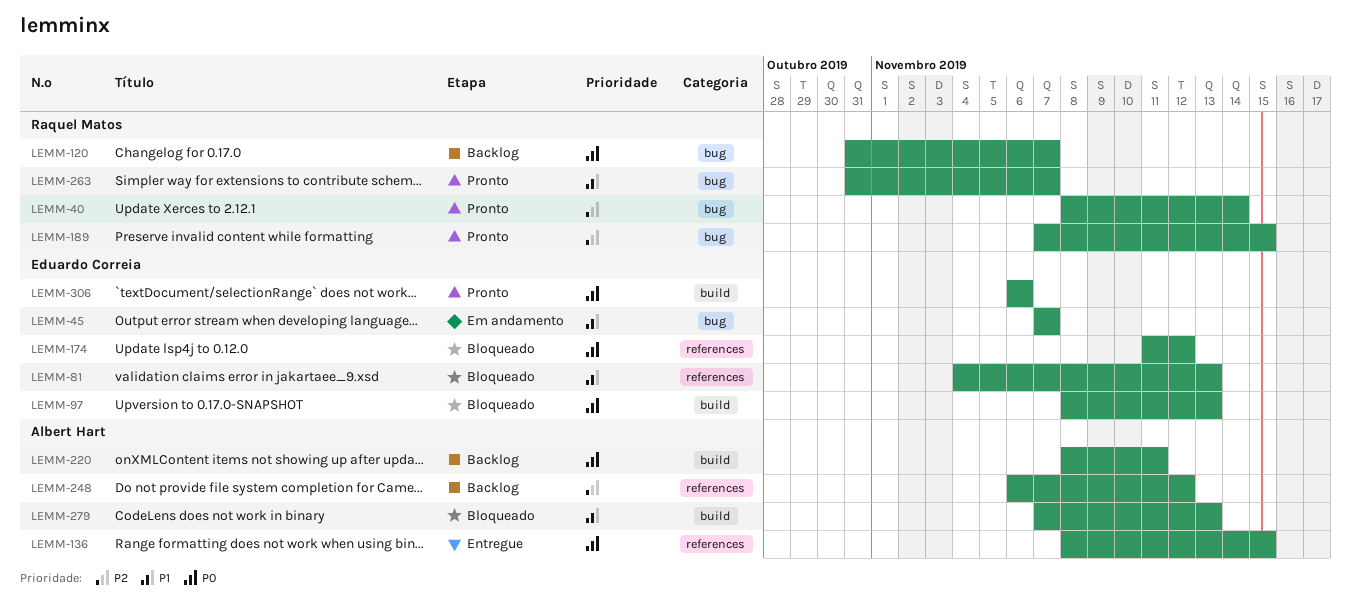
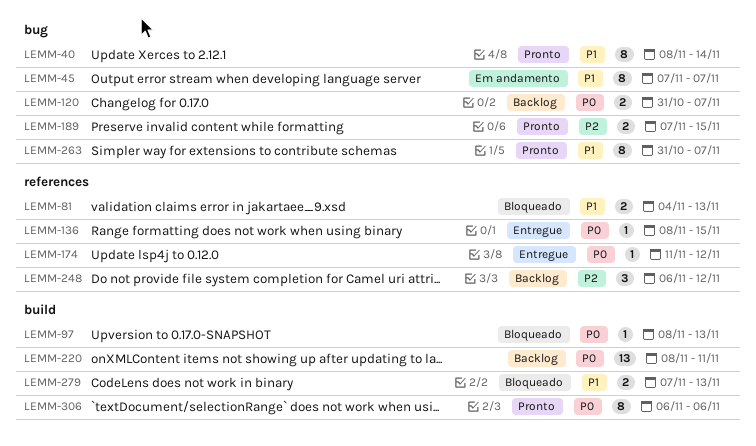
LEMM-40, priority: P2 -> P1
LEMM-174, status: Bloqueado -> Entregue

